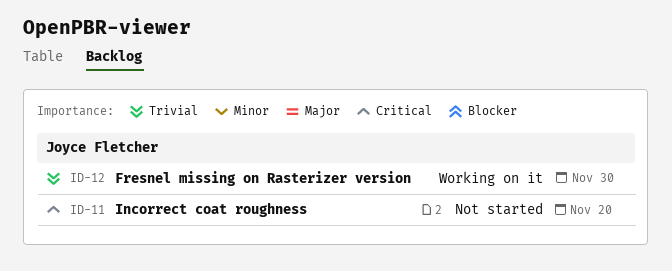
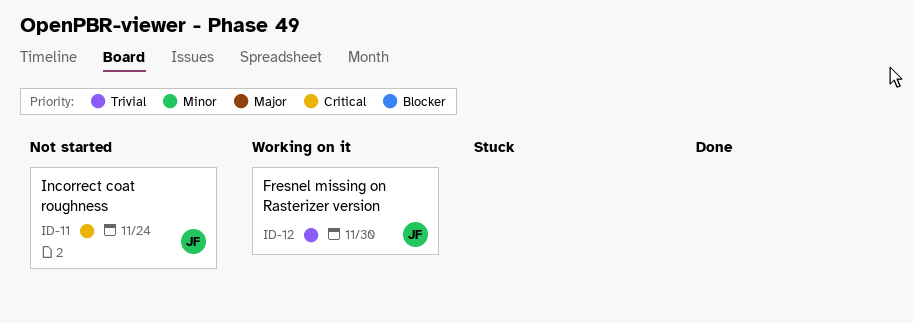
ID-11, due: Nov 20 -> Nov 24

